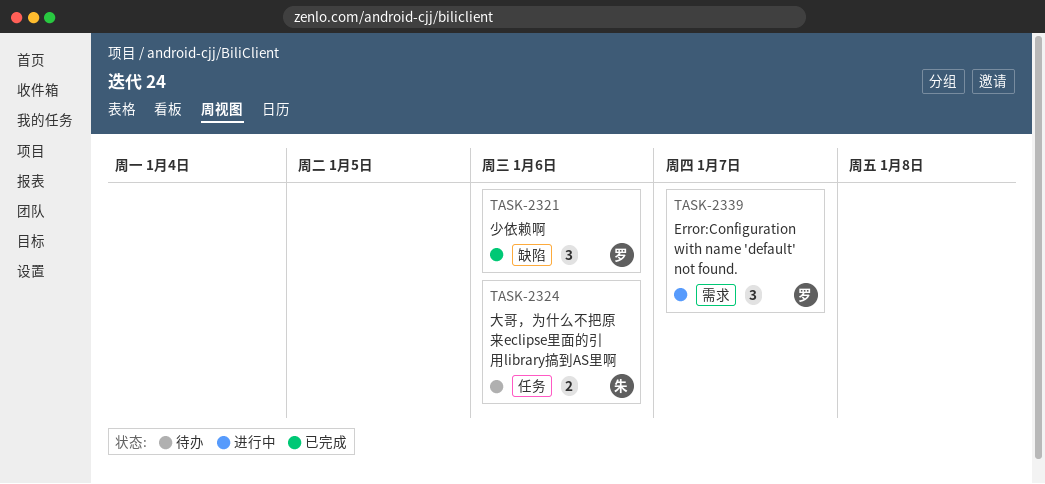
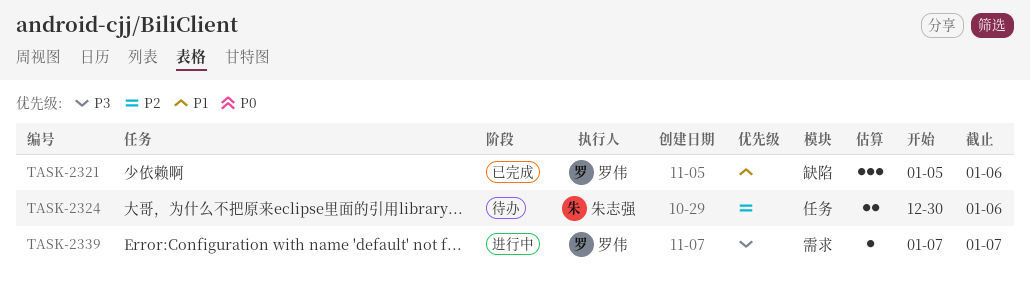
TASK-2339, estimate: 3 -> 1

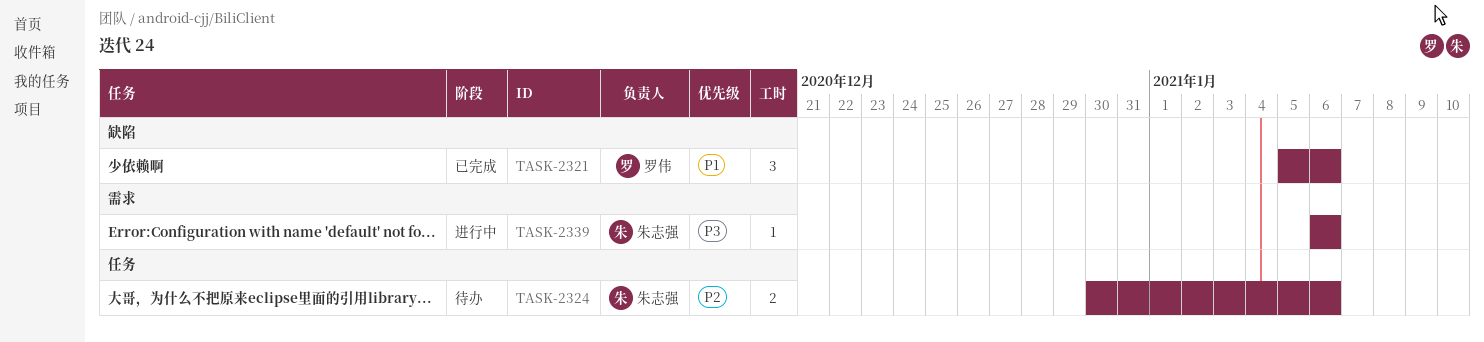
TASK-2339, owner: 罗伟 -> 朱志强
TASK-2339, start: Jan 7 -> Jan 6
TASK-2339, due: Jan 7 -> Jan 6

